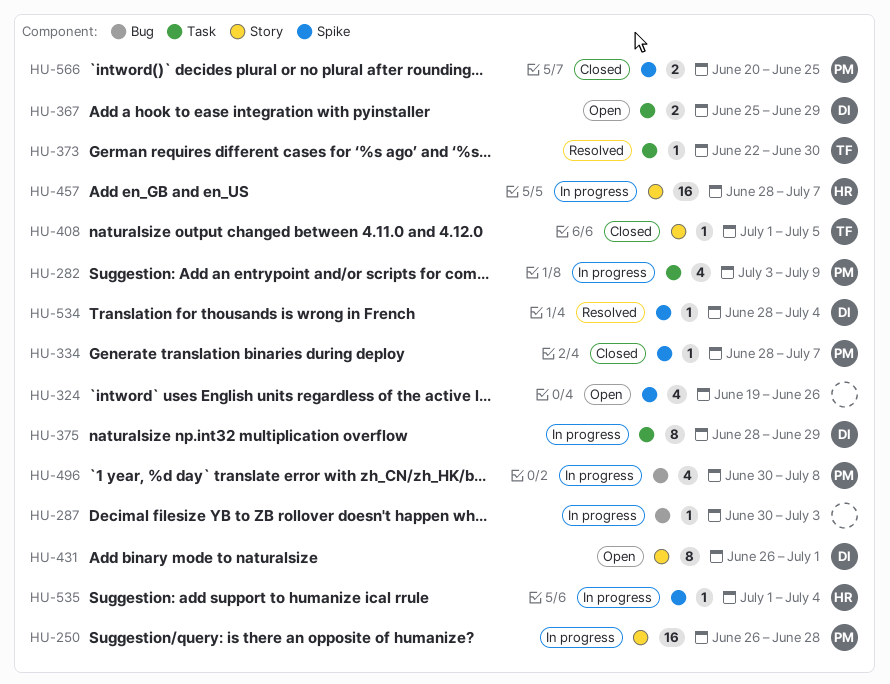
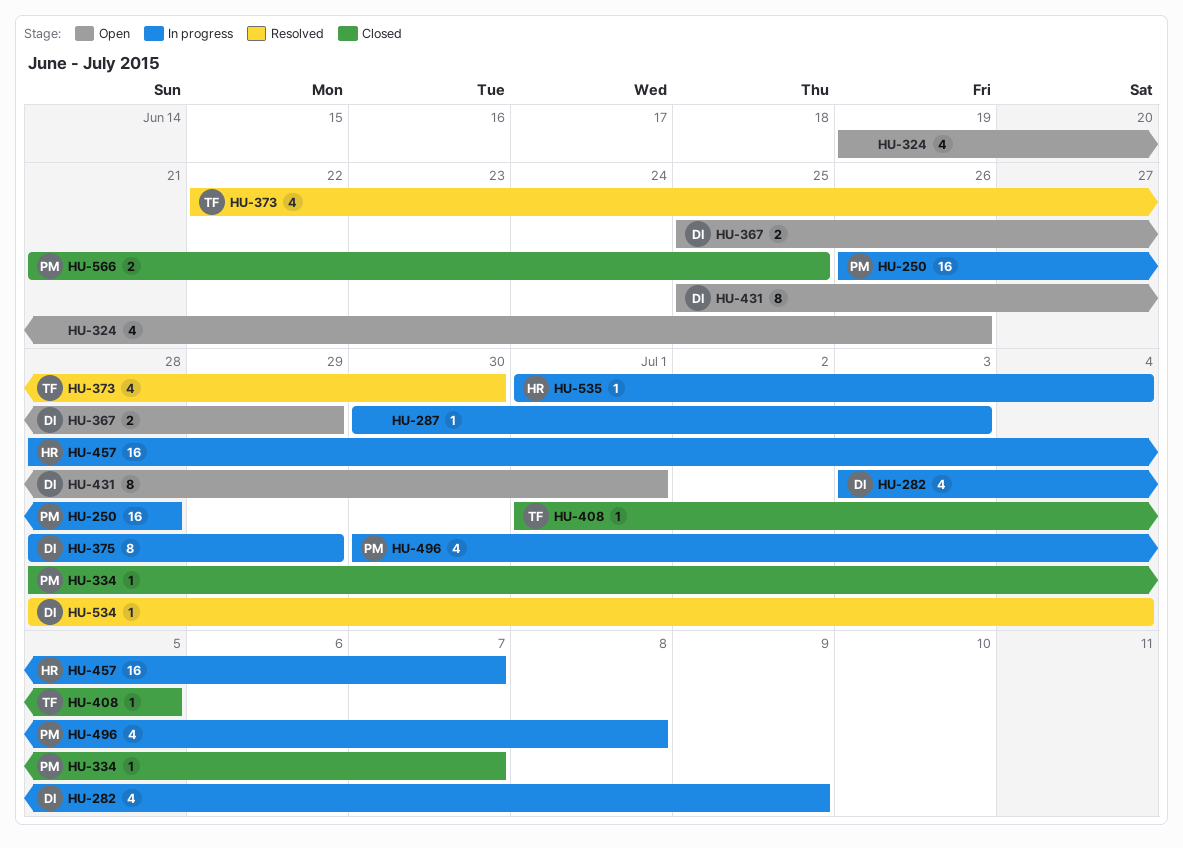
HU-282, owner: PM -> DI
HU-373, estimate: 1 -> 4
HU-431, start: Jun 26 -> Jun 25
HU-566, start: Jun 20 -> Jun 21

